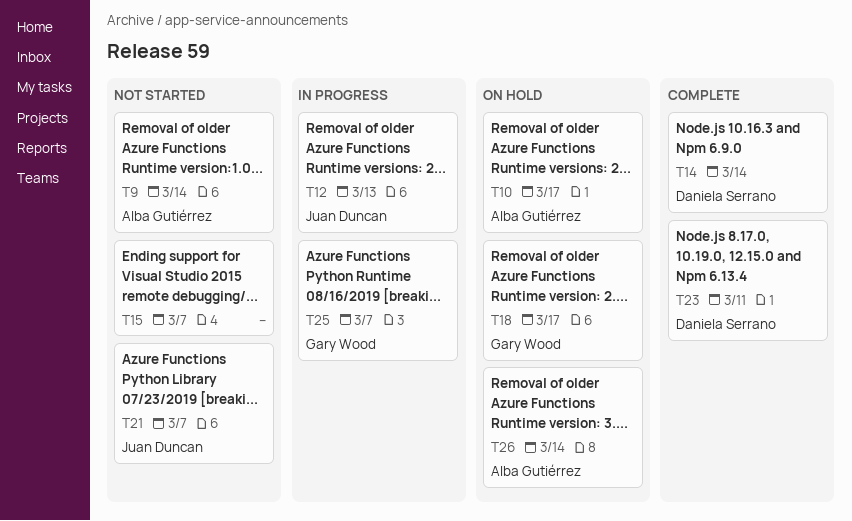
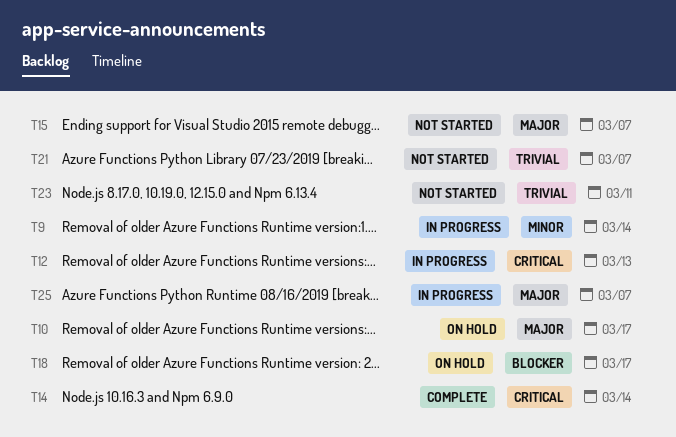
T9, status: Not started -> In progress
T23, status: Complete -> Not started
T26: present -> none

